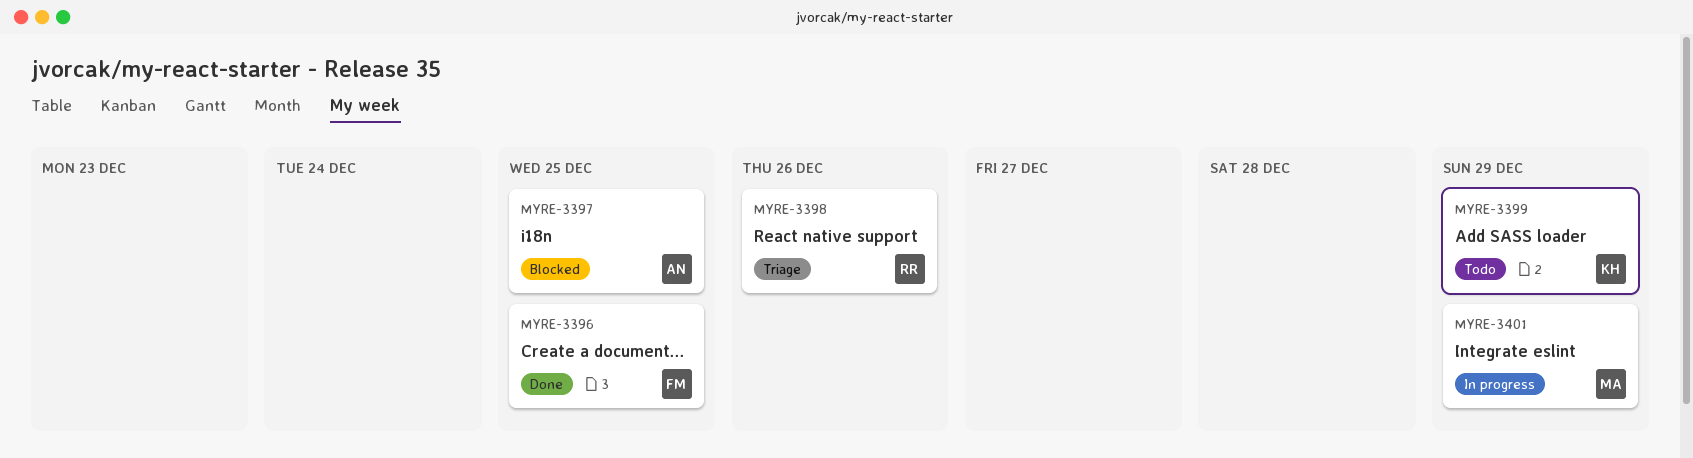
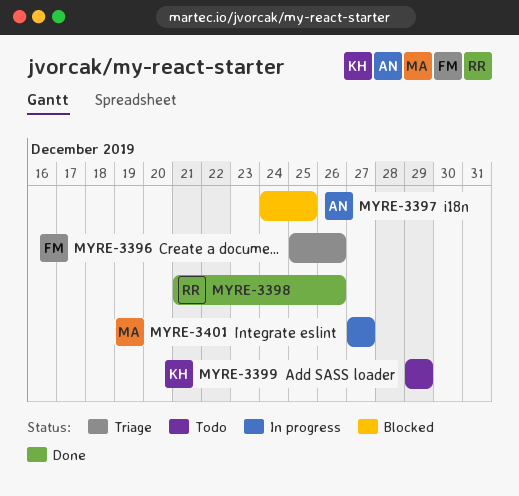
MYRE-3396, status: Done -> Triage
MYRE-3396, due: Dec 25 -> Dec 26
MYRE-3398, status: Triage -> Done
MYRE-3401, due: Dec 29 -> Dec 27

